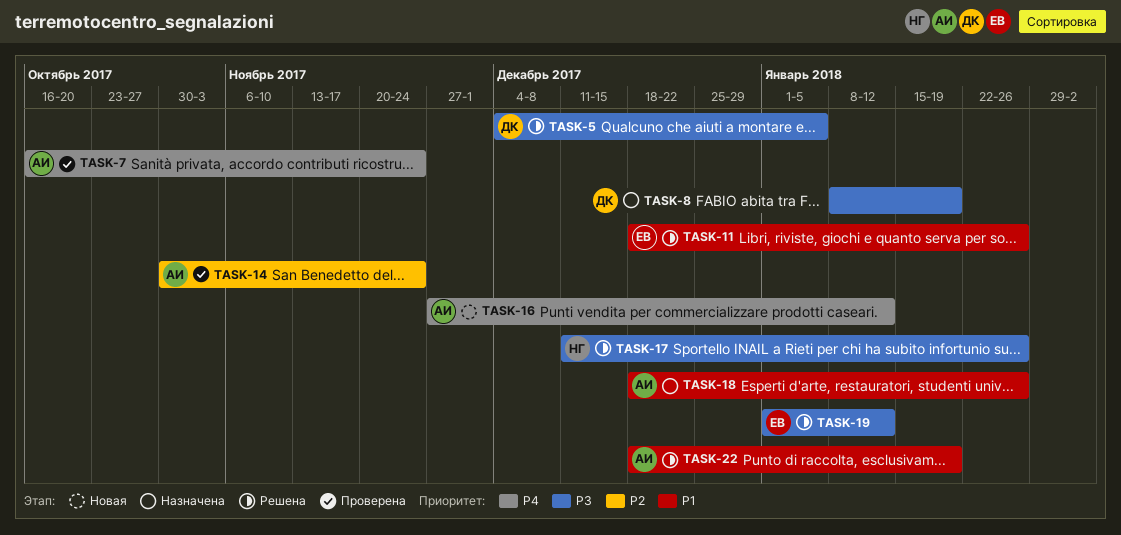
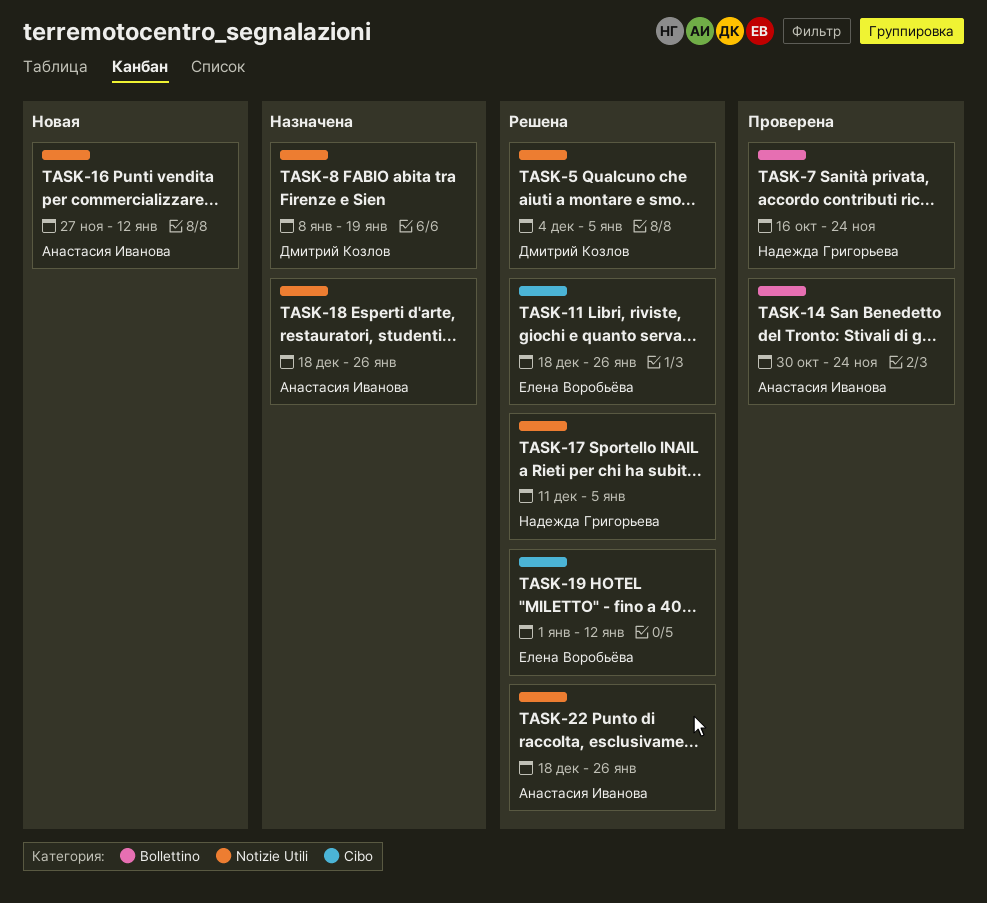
TASK-7, owner: Анастасия Иванова -> Надежда Григорьева
TASK-17, due: Jan 26 -> Jan 5
TASK-22, due: Jan 19 -> Jan 26

